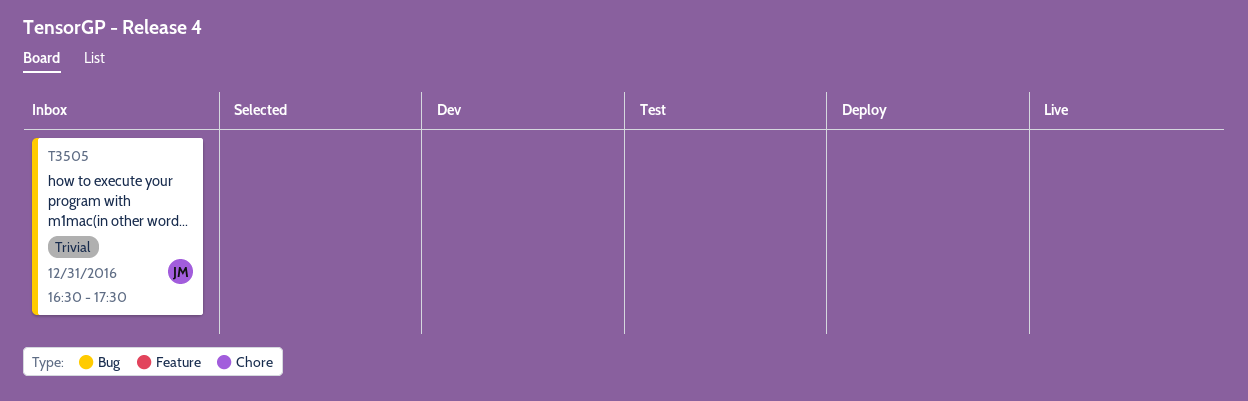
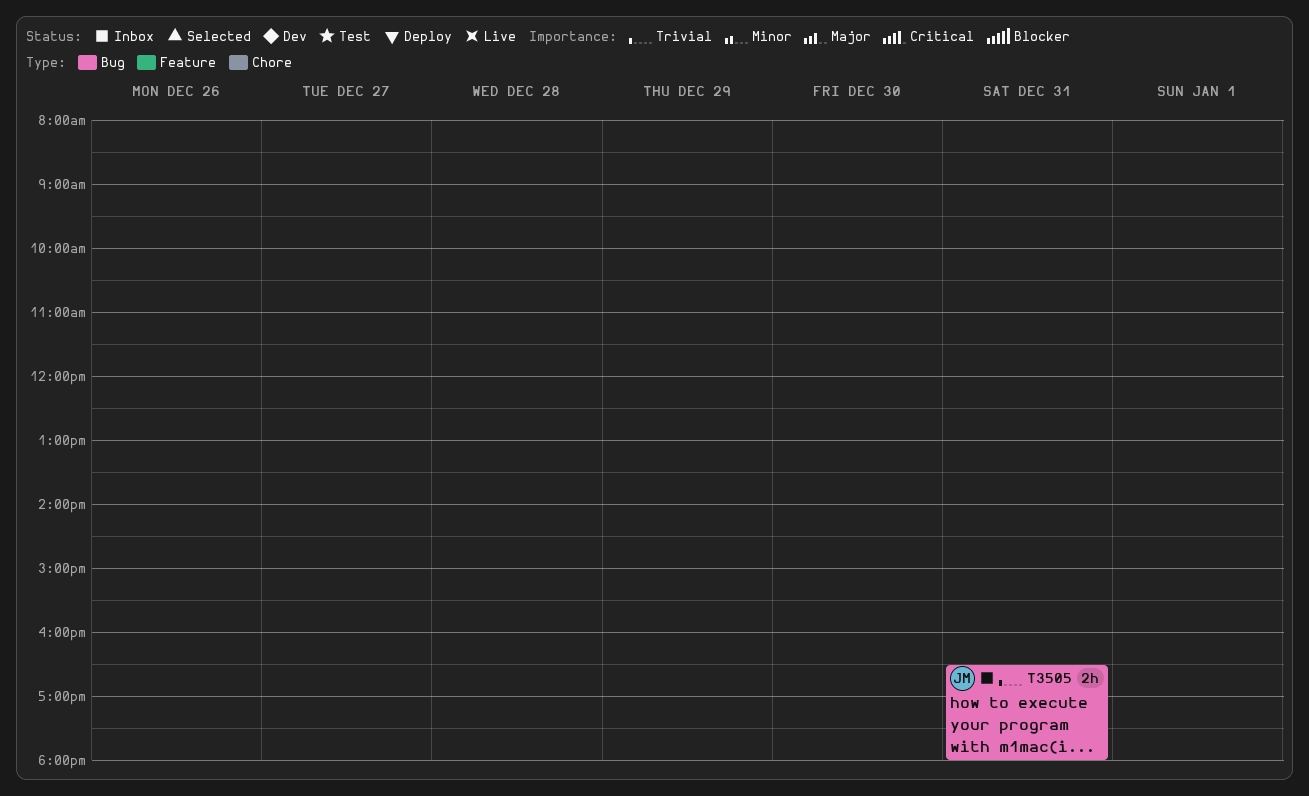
T3505, ends: 17:30 -> 18:00

